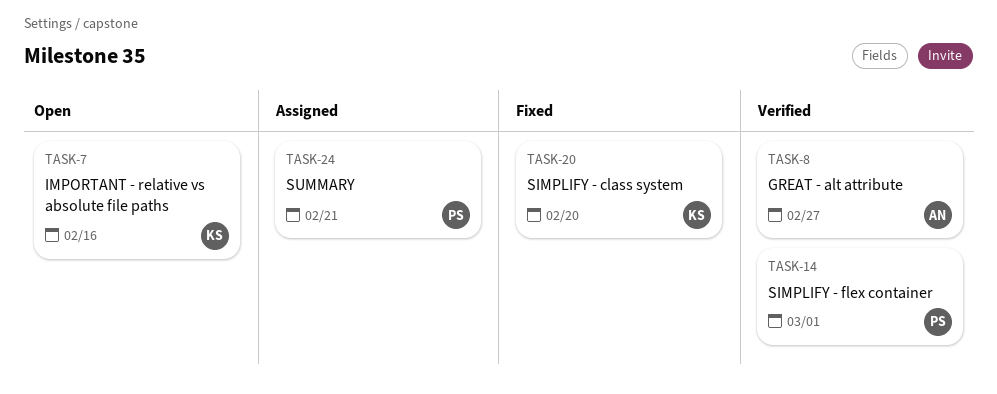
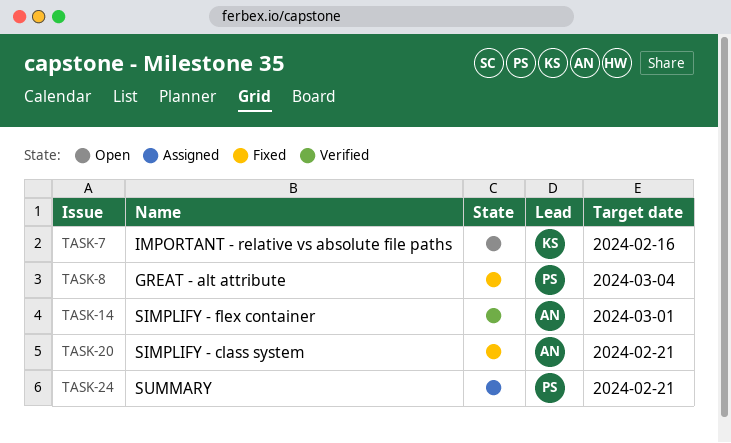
TASK-8, status: Verified -> Fixed
TASK-8, owner: AN -> PS
TASK-8, due: Feb 27 -> Mar 4
TASK-14, owner: PS -> AN
TASK-20, owner: KS -> AN
TASK-20, due: Feb 20 -> Feb 21

